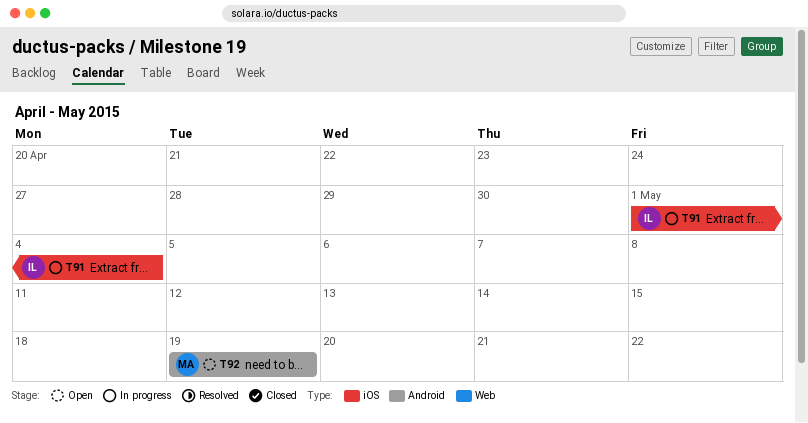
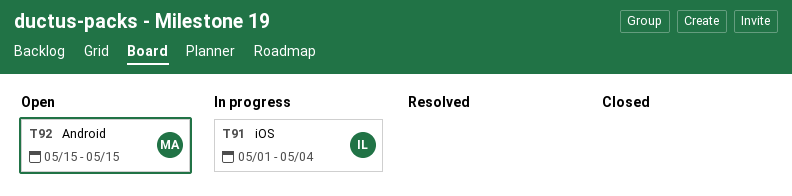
T92, start: May 19 -> May 15
T92, due: May 19 -> May 15

